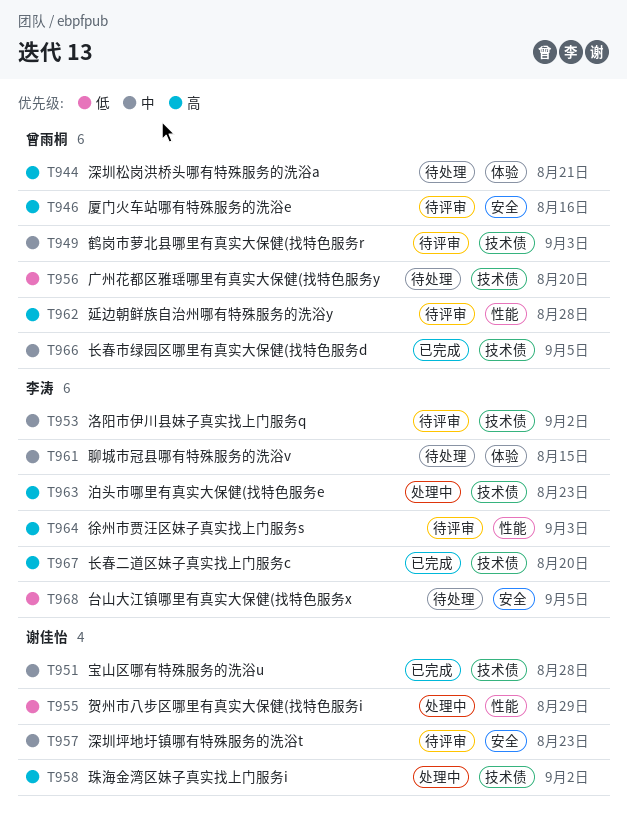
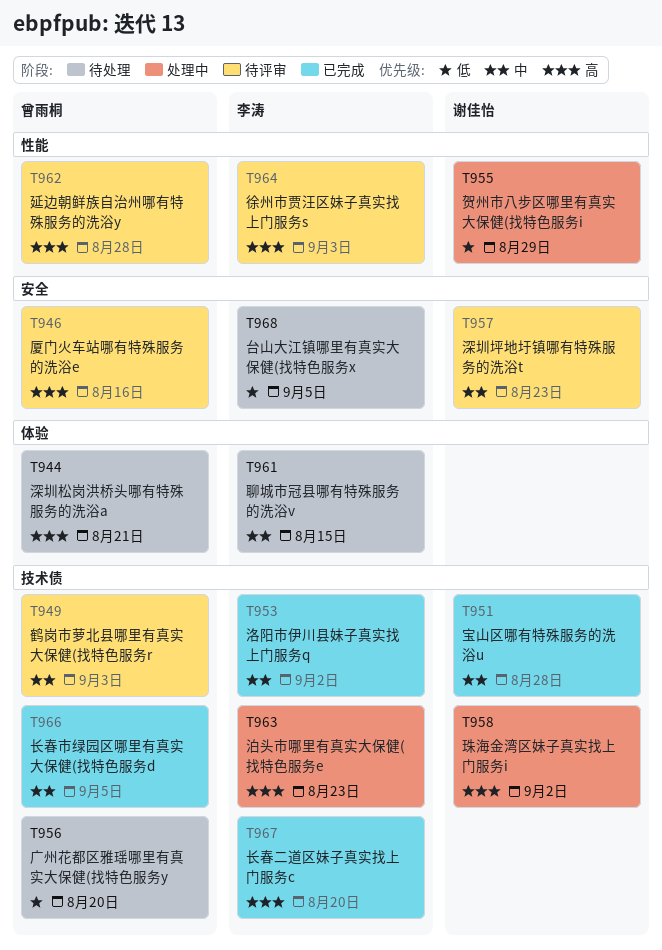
T953, status: 待评审 -> 已完成

